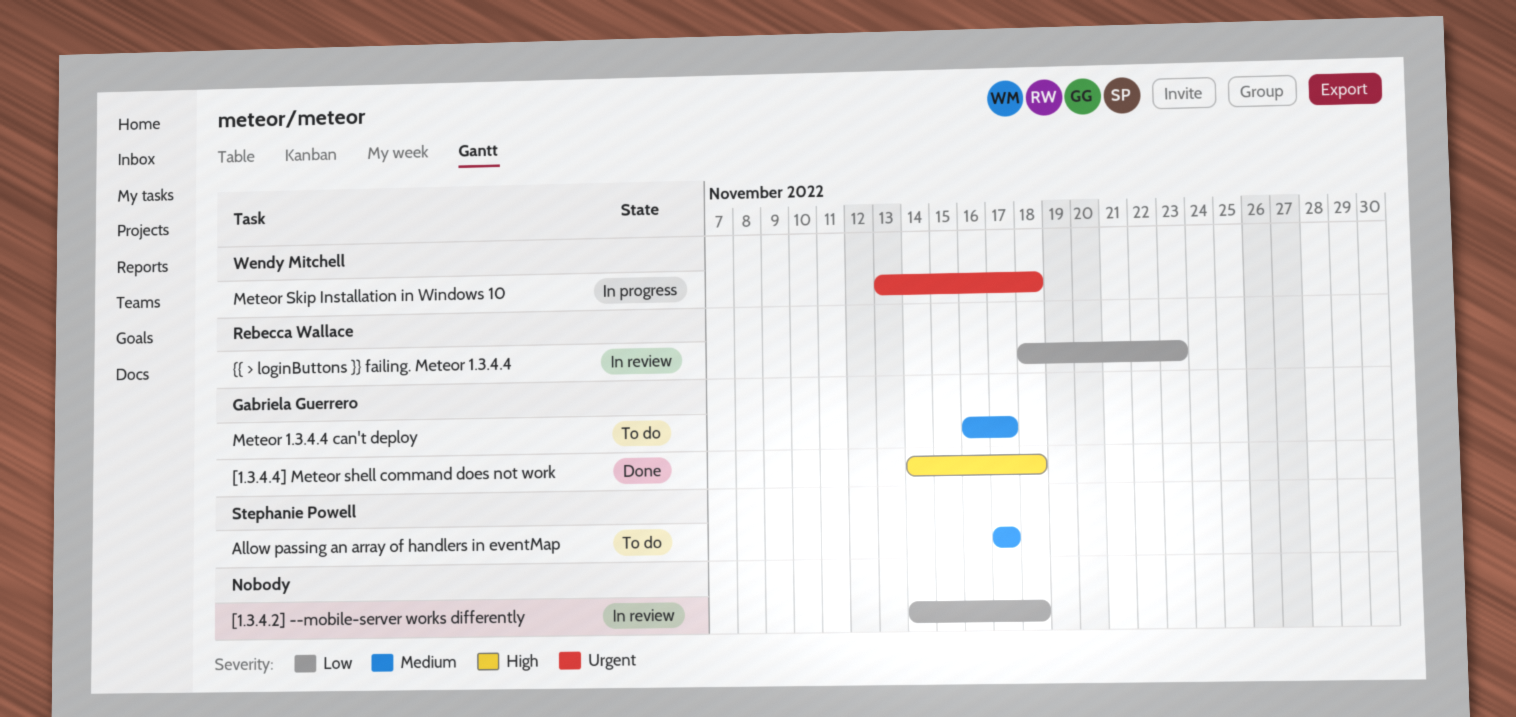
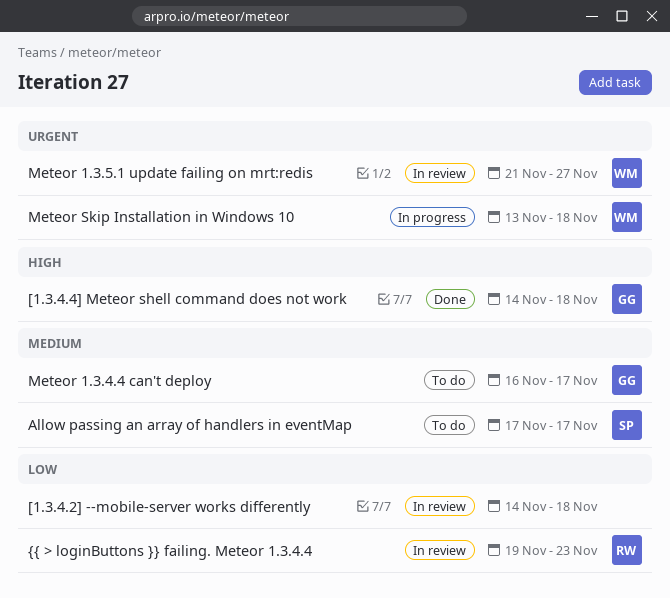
Meteor 1.3.5.1 update failing on mrt:redis: none -> present
{{ > loginButtons }} failing. Meteor 1.3.4.4, start: Nov 18 -> Nov 19

